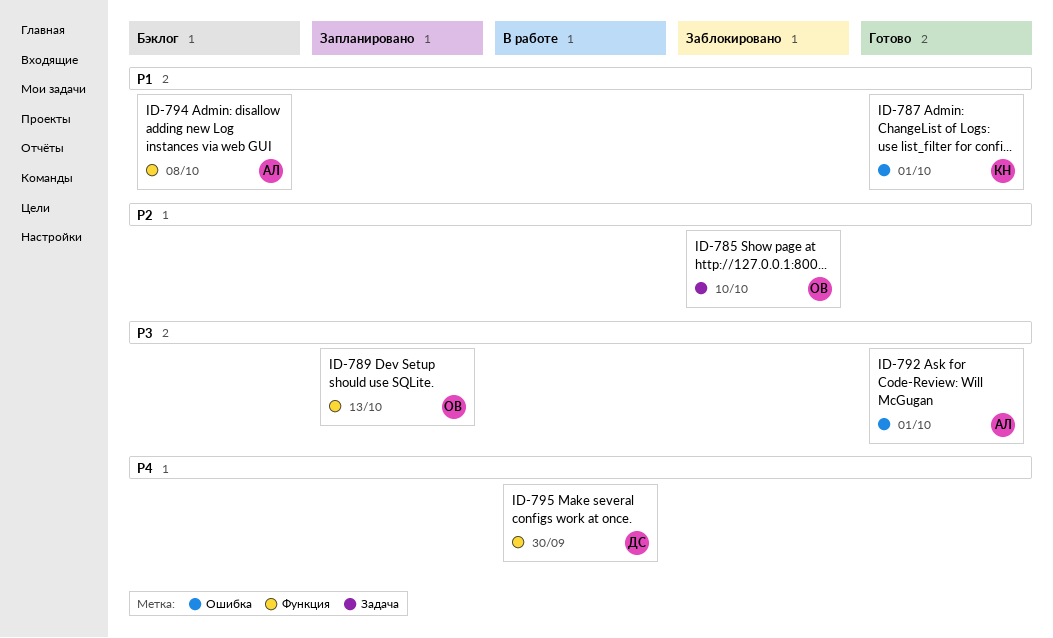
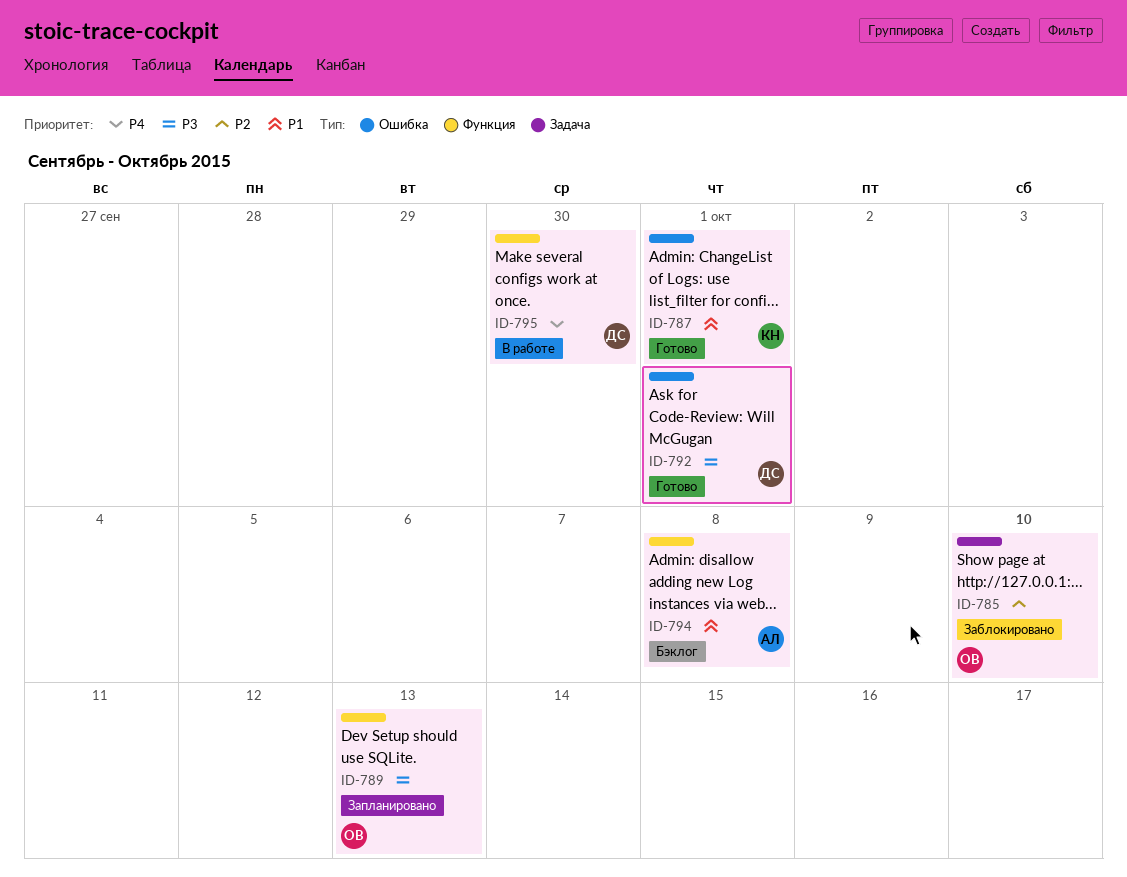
ID-792, owner: АЛ -> ДС

